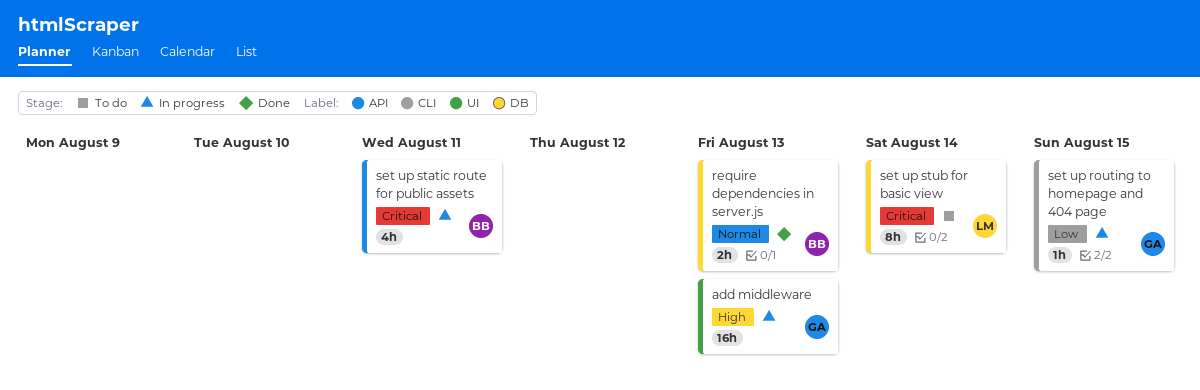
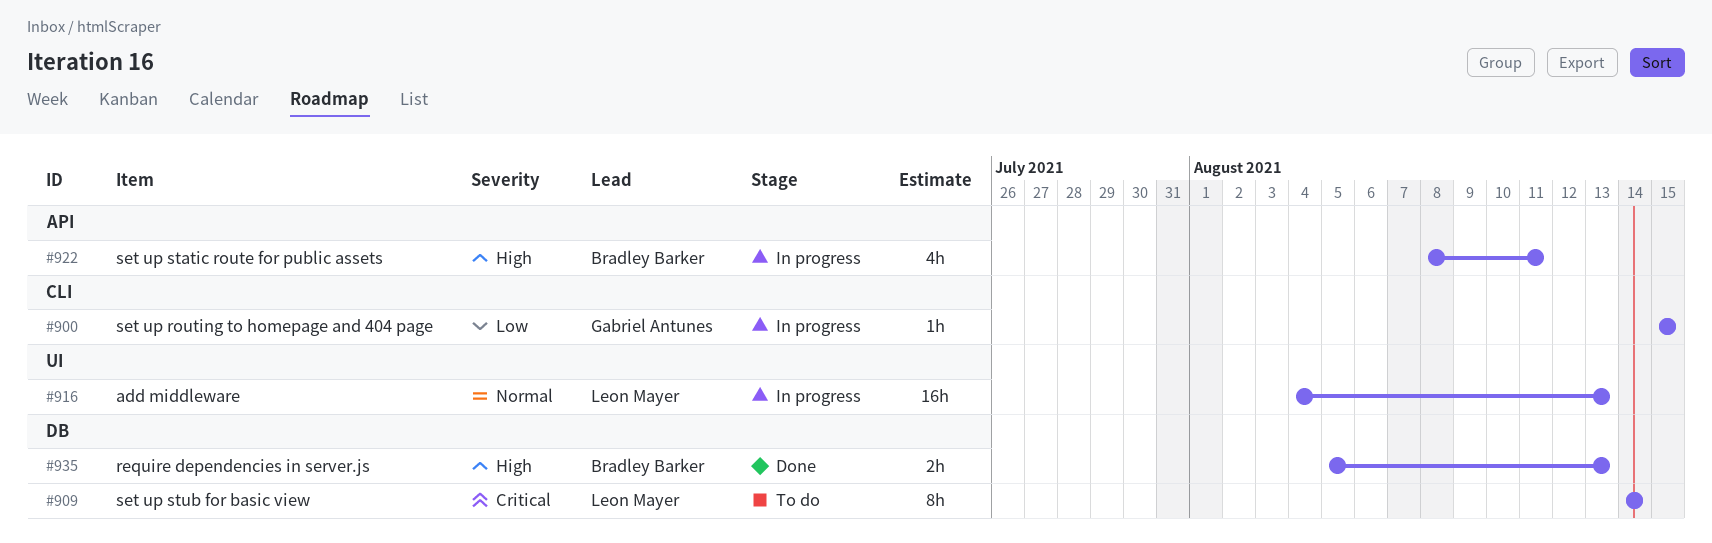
add middleware, owner: Gabriel Antunes -> Leon Mayer
add middleware, priority: High -> Normal
require dependencies in server.js, priority: Normal -> High
set up static route for public assets, priority: Critical -> High

